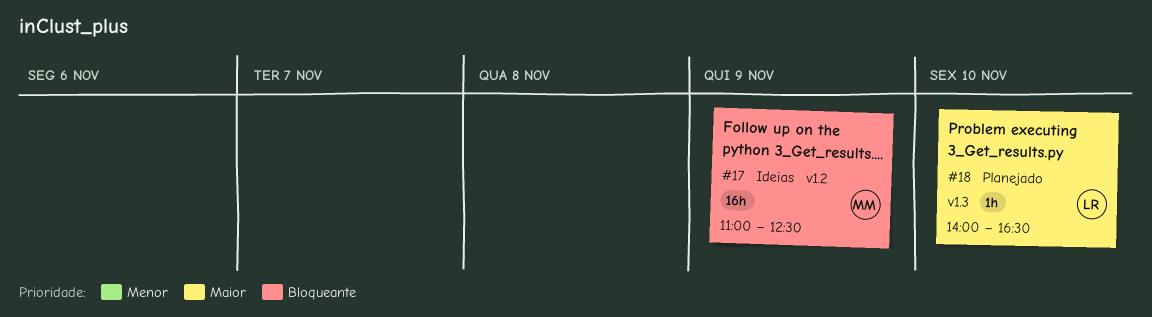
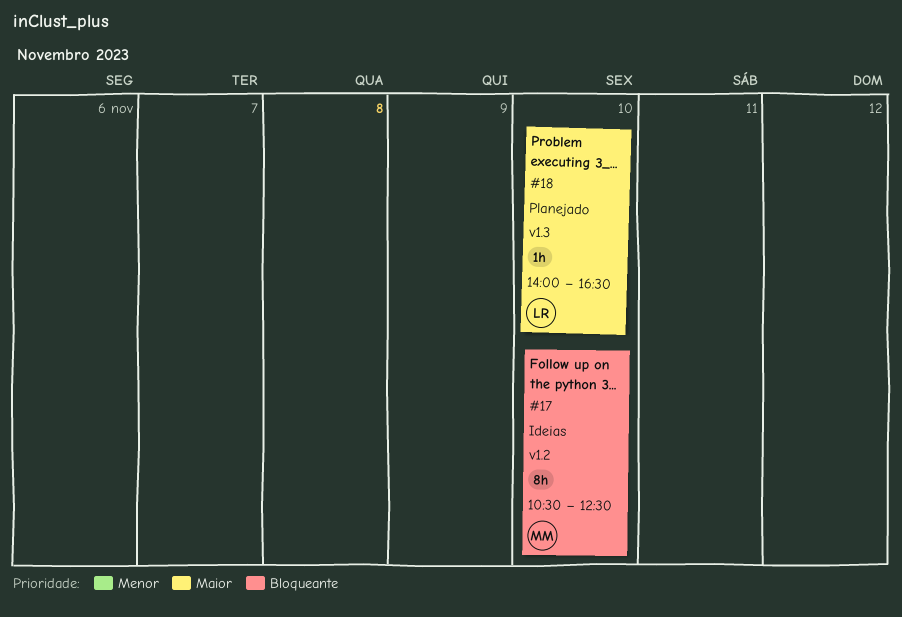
#17, estimate: 16h -> 8h
#17, day: Nov 9 -> Nov 10
#17, begins: 11:00 -> 10:30

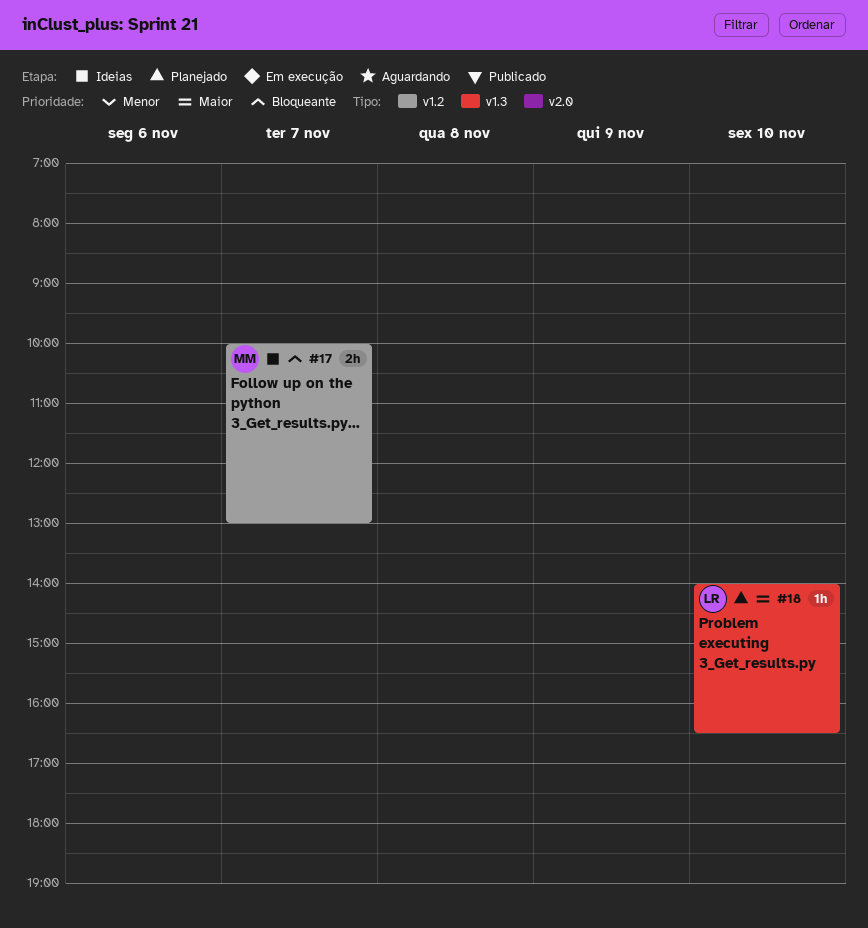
#17, estimate: 8h -> 2h
#17, day: Nov 10 -> Nov 7
#17, begins: 10:30 -> 10:00
#17, ends: 12:30 -> 13:00

